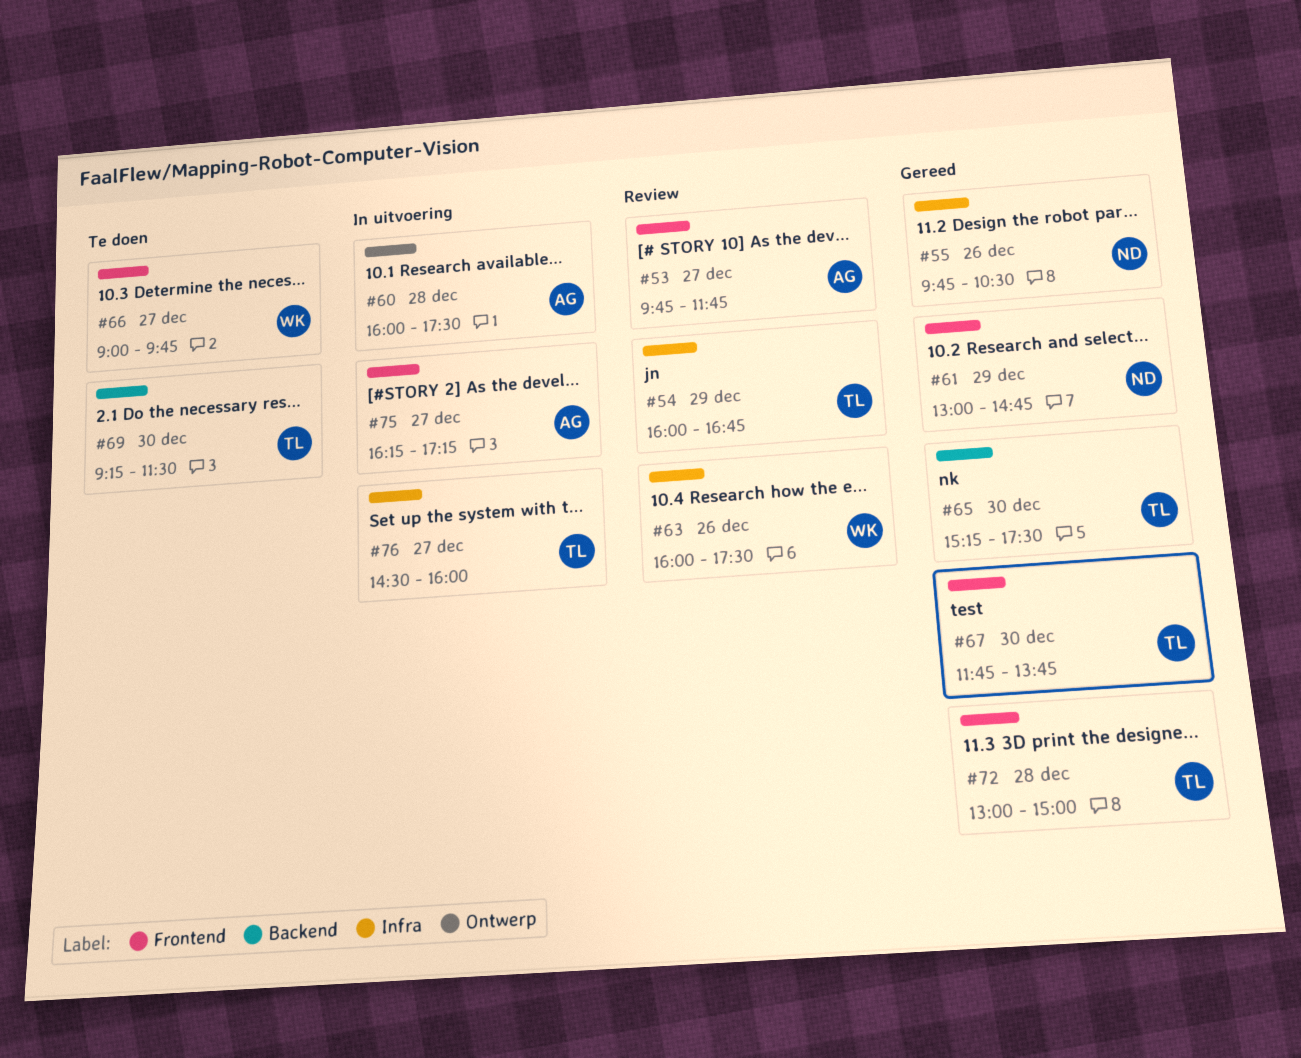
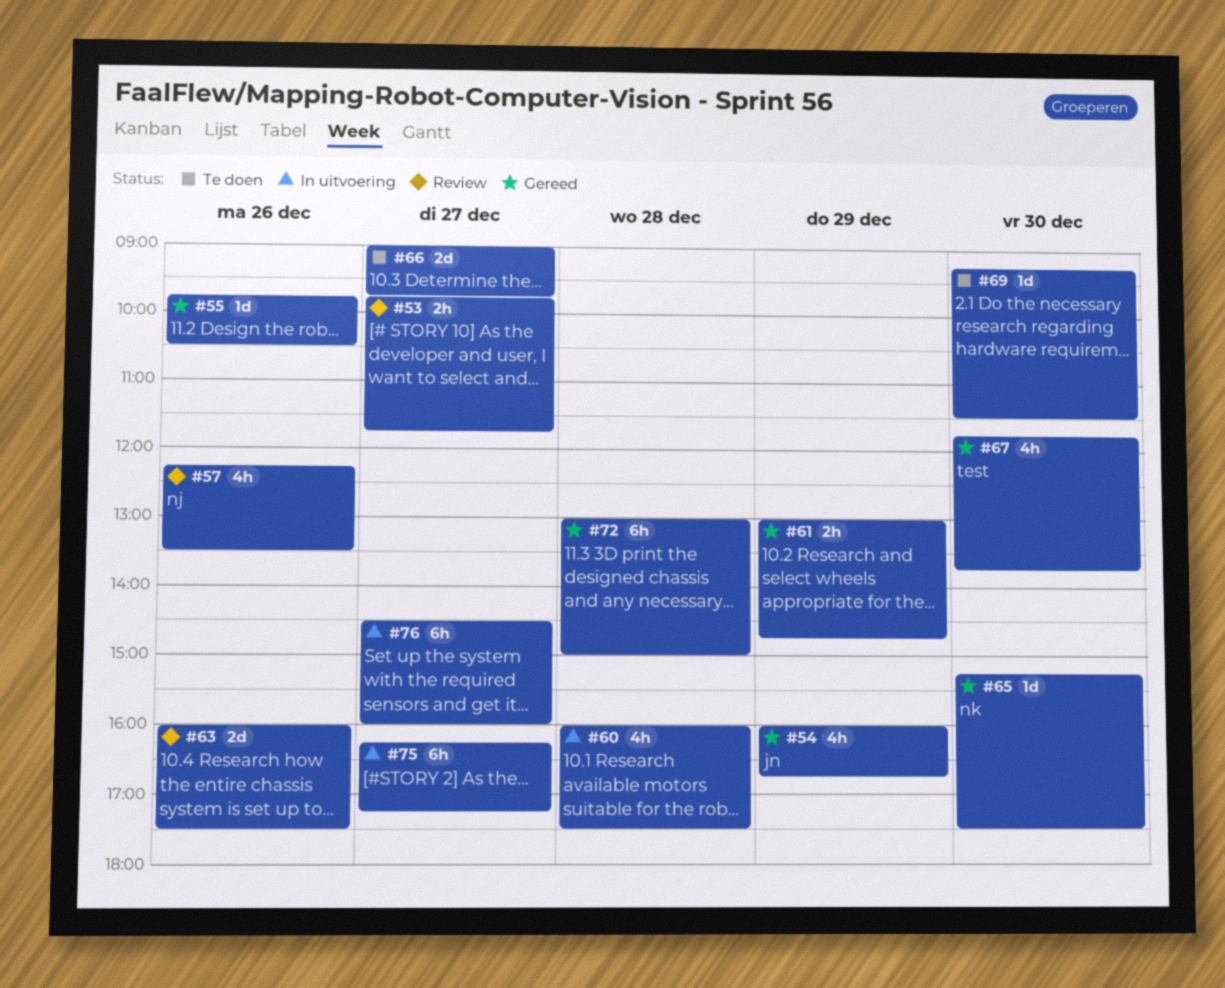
#54, status: Review -> Gereed
#57: none -> present

